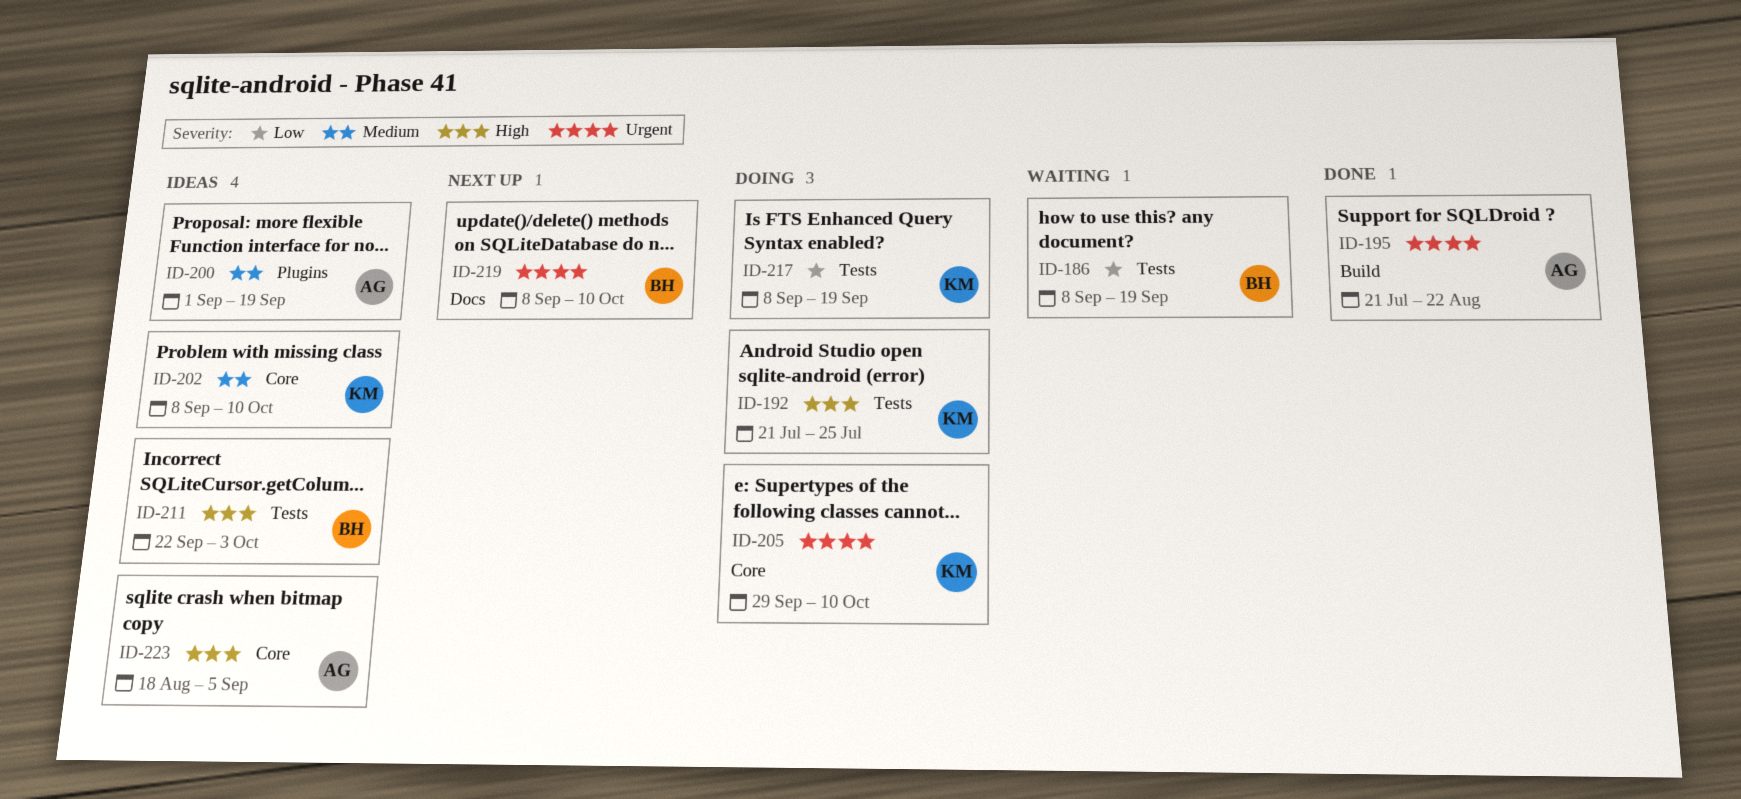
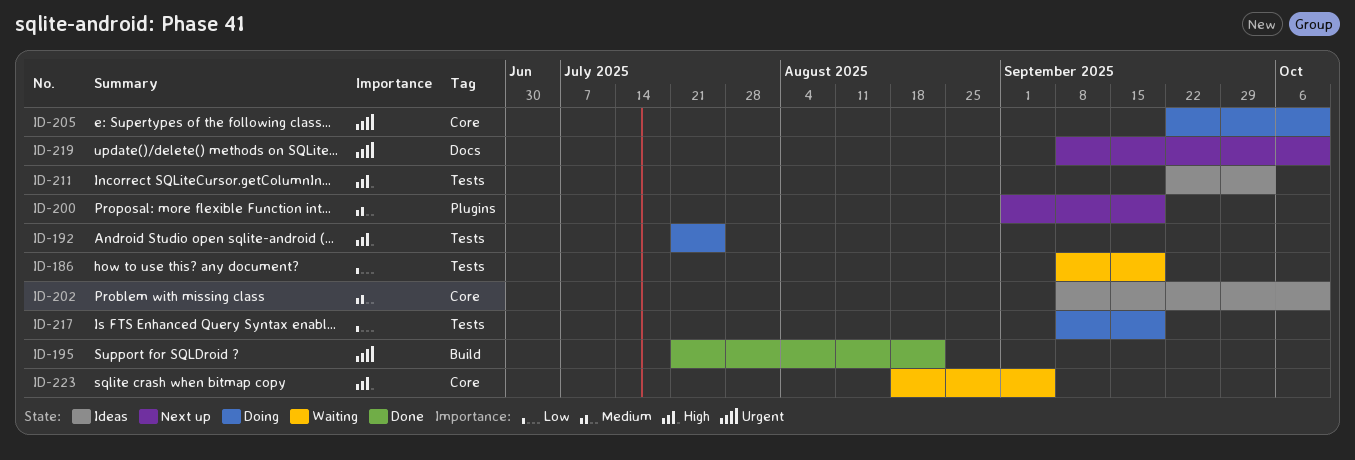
ID-200, status: Ideas -> Next up
ID-205, start: Sep 29 -> Sep 22
ID-223, status: Ideas -> Waiting

